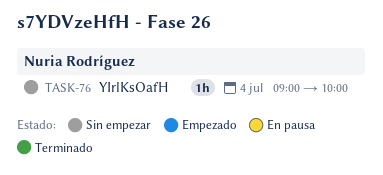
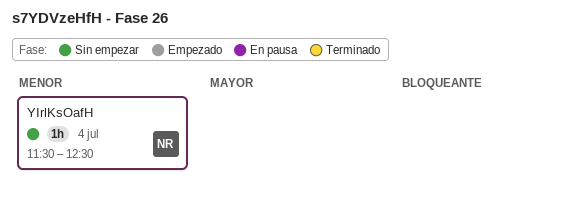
YIrlKsOafH, begins: 09:00 -> 11:30
YIrlKsOafH, ends: 10:00 -> 12:30

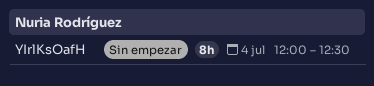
YIrlKsOafH, estimate: 1h -> 8h
YIrlKsOafH, begins: 11:30 -> 12:00

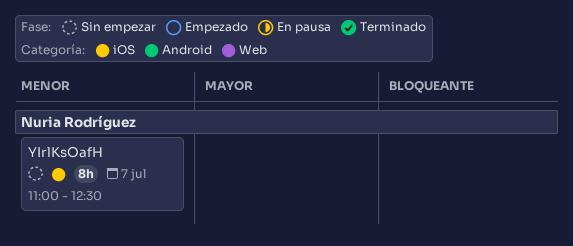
YIrlKsOafH, day: Jul 4 -> Jul 7
YIrlKsOafH, begins: 12:00 -> 11:00

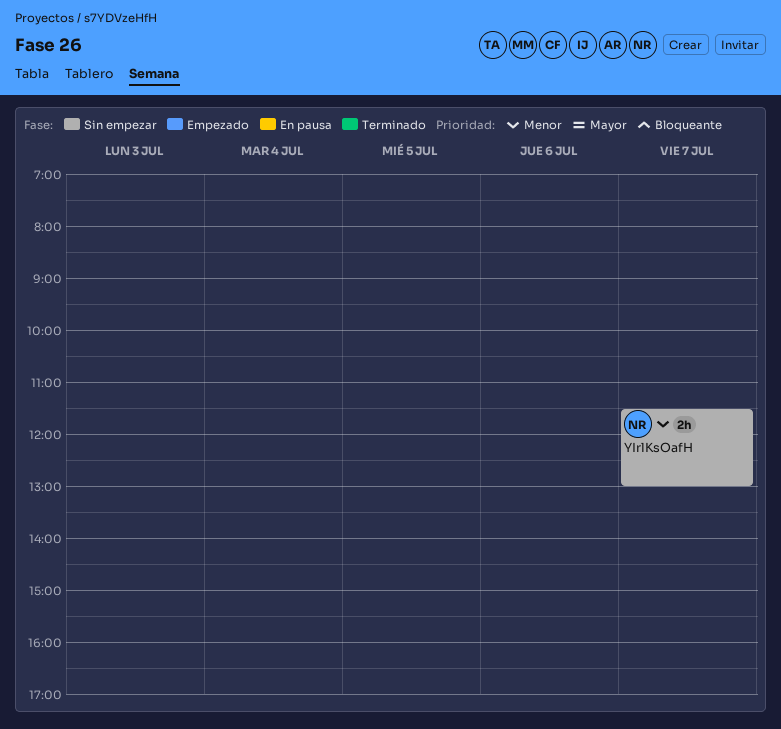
YIrlKsOafH, estimate: 8h -> 2h
YIrlKsOafH, begins: 11:00 -> 11:30
YIrlKsOafH, ends: 12:30 -> 13:00

